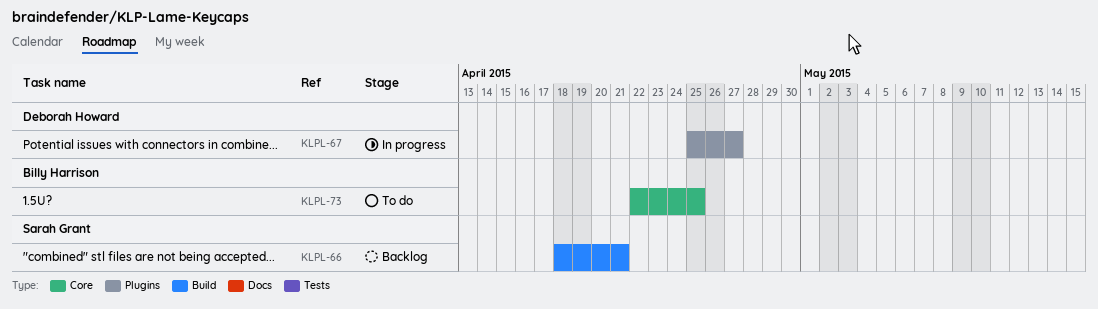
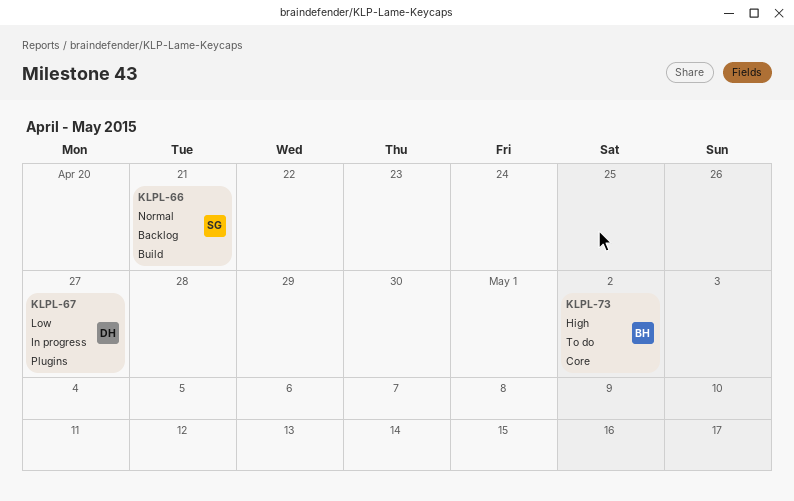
KLPL-73, due: Apr 25 -> May 2

